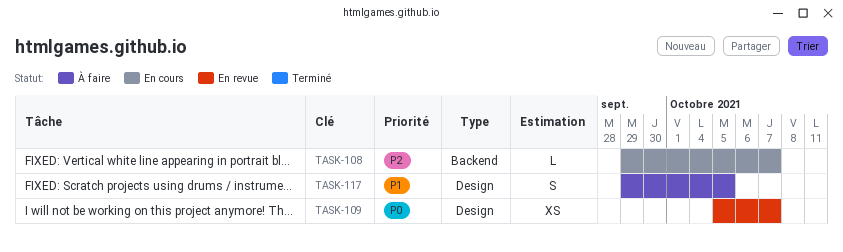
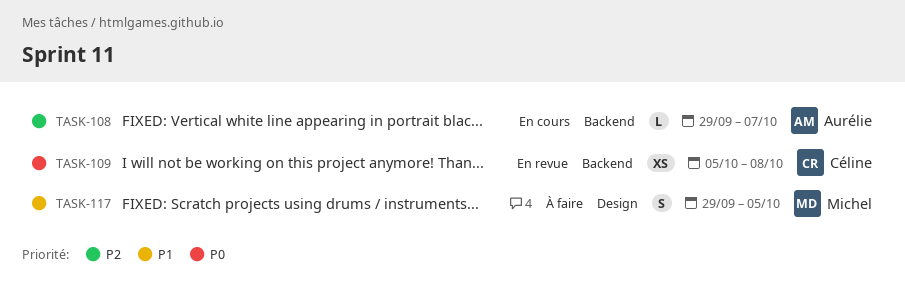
TASK-109, label: Design -> Backend
TASK-109, due: Oct 7 -> Oct 8

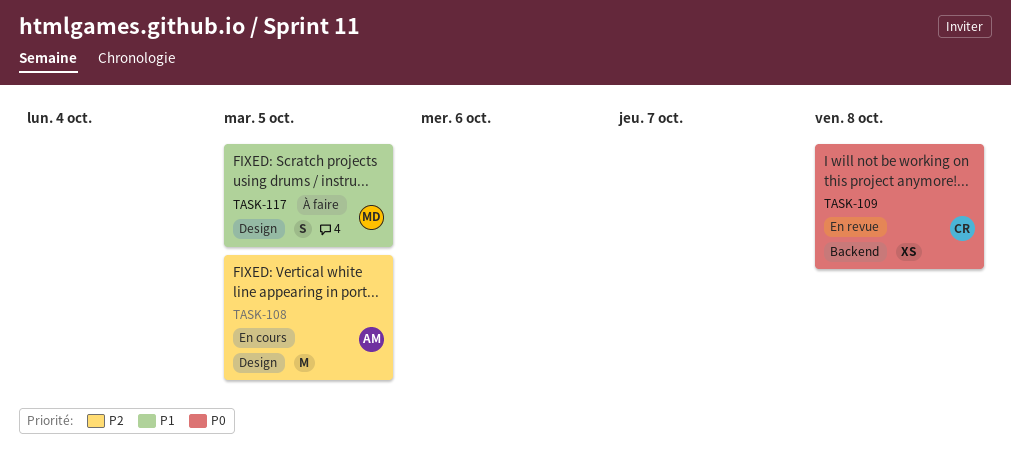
TASK-108, label: Backend -> Design
TASK-108, estimate: L -> M
TASK-108, due: Oct 7 -> Oct 5

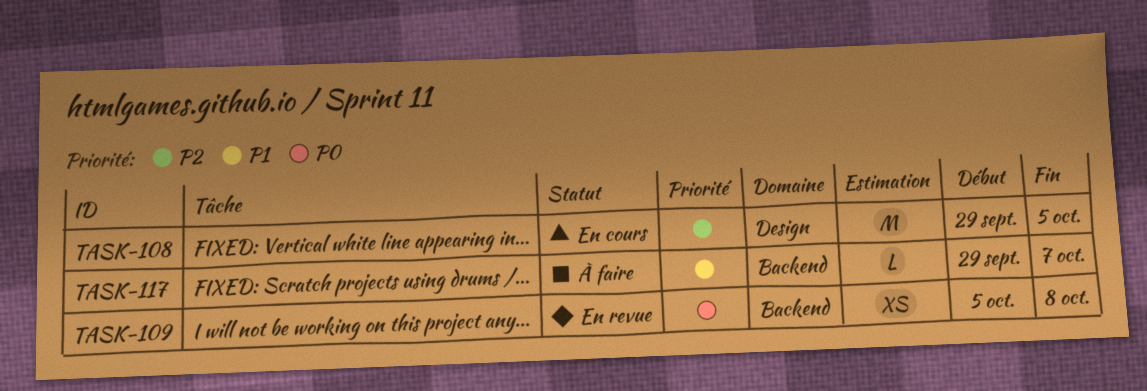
TASK-117, label: Design -> Backend
TASK-117, estimate: S -> L
TASK-117, due: Oct 5 -> Oct 7

